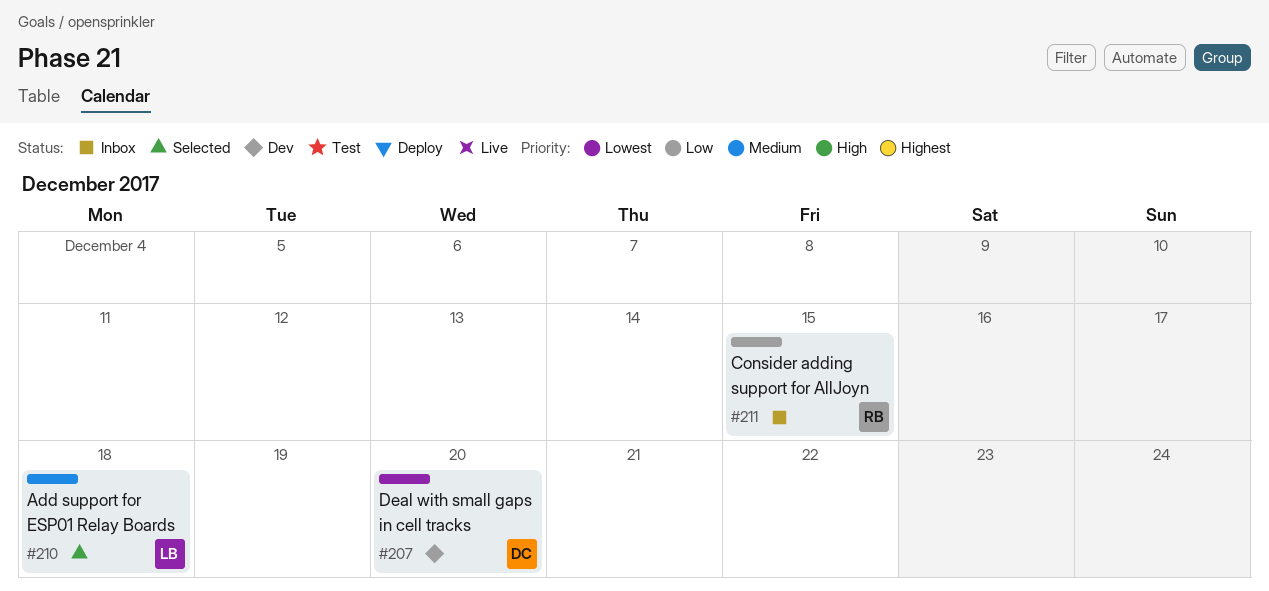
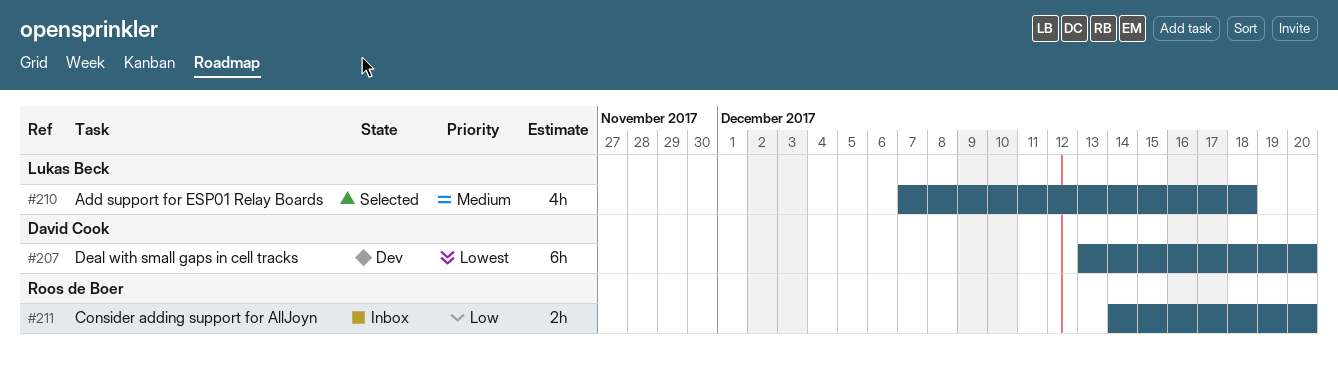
#211, due: Dec 15 -> Dec 20

